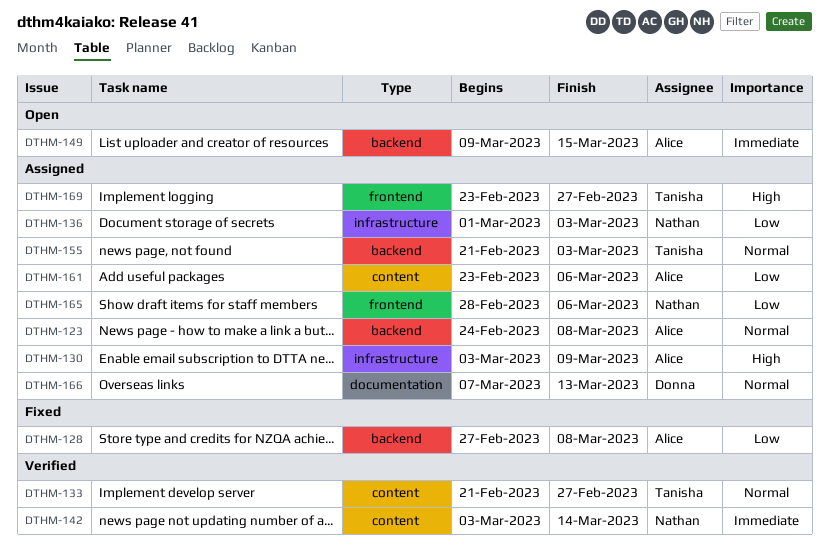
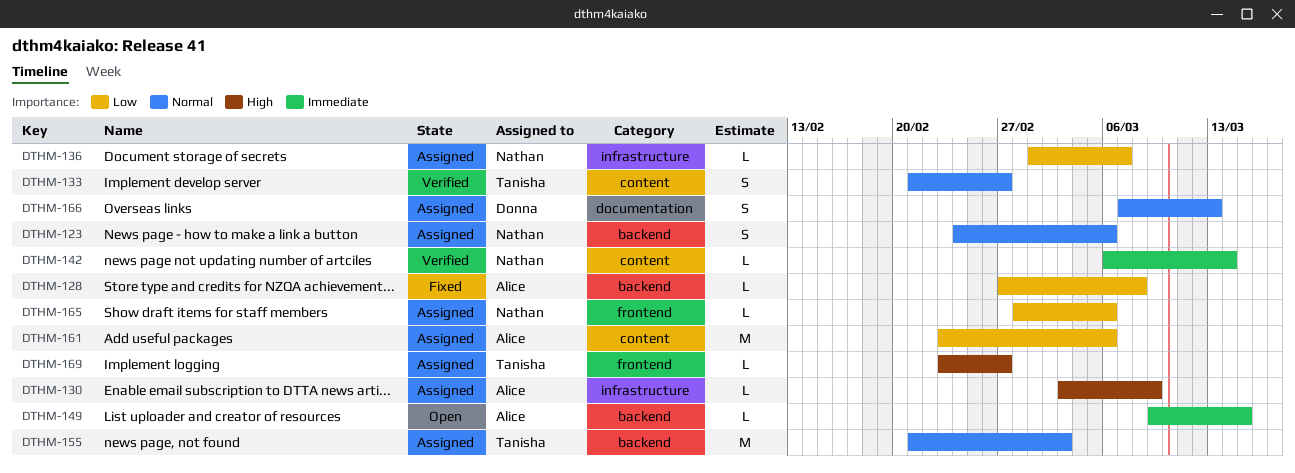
DTHM-123, owner: Alice -> Nathan
DTHM-123, due: Mar 8 -> Mar 6
DTHM-136, due: Mar 3 -> Mar 7
DTHM-142, start: Mar 3 -> Mar 6

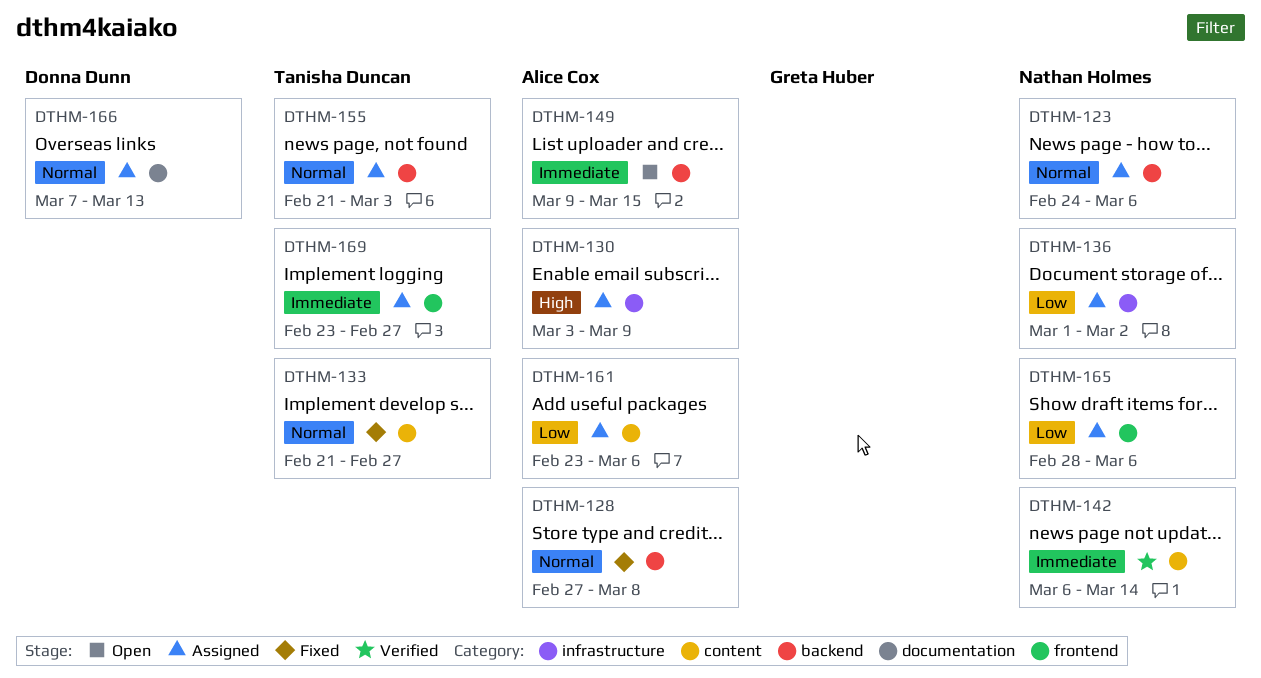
DTHM-128, priority: Low -> Normal
DTHM-133, status: Verified -> Fixed
DTHM-136, due: Mar 7 -> Mar 2
DTHM-169, priority: High -> Immediate

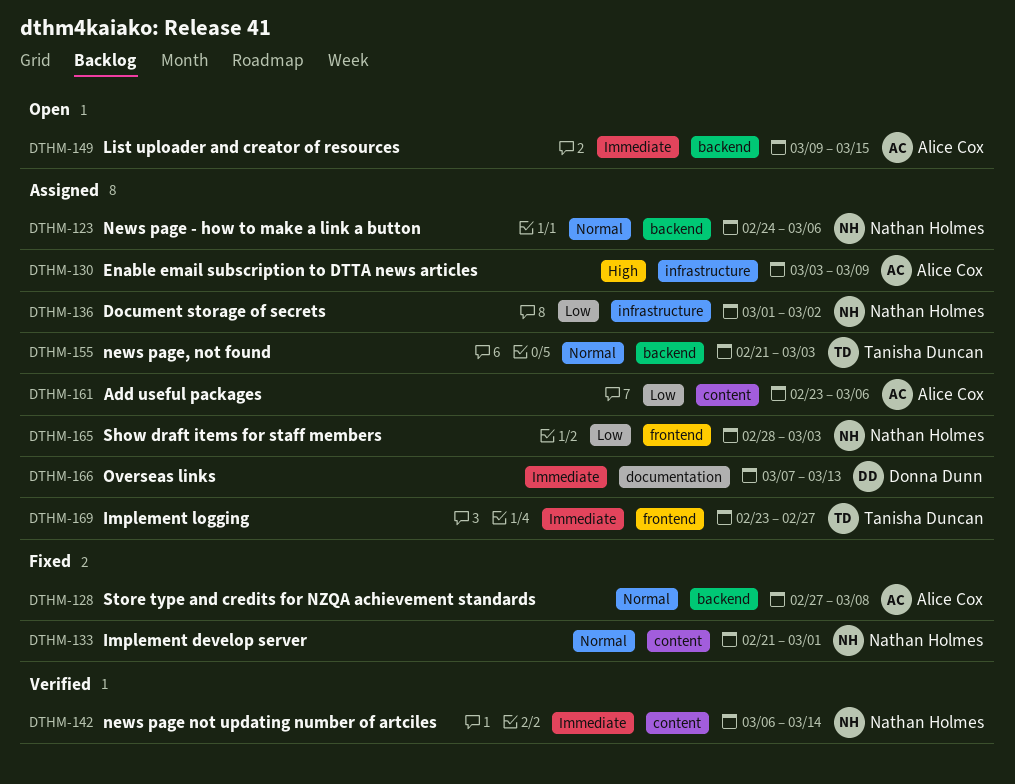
DTHM-133, owner: Tanisha Duncan -> Nathan Holmes
DTHM-133, due: Feb 27 -> Mar 1
DTHM-165, due: Mar 6 -> Mar 3
DTHM-166, priority: Normal -> Immediate

